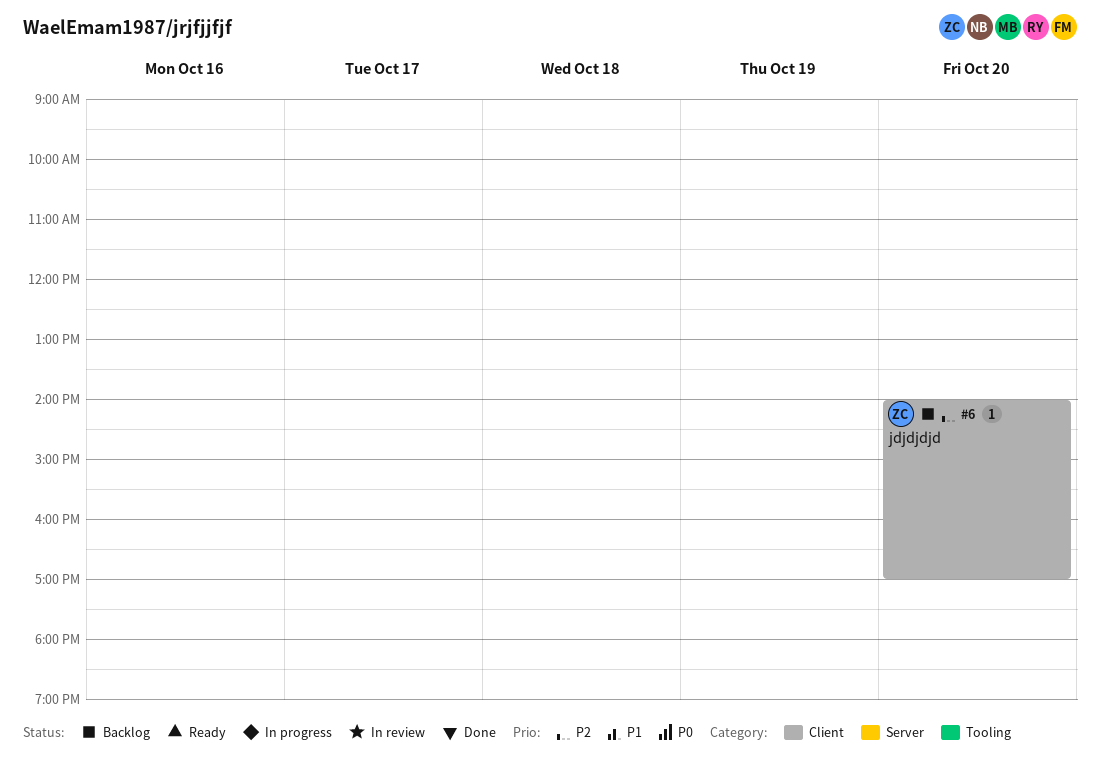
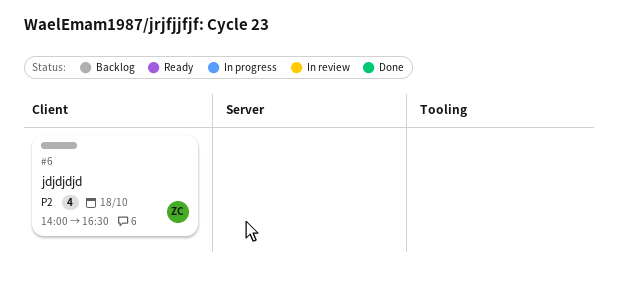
#6, estimate: 1 -> 4
#6, day: Oct 20 -> Oct 18
#6, ends: 17:00 -> 16:30

